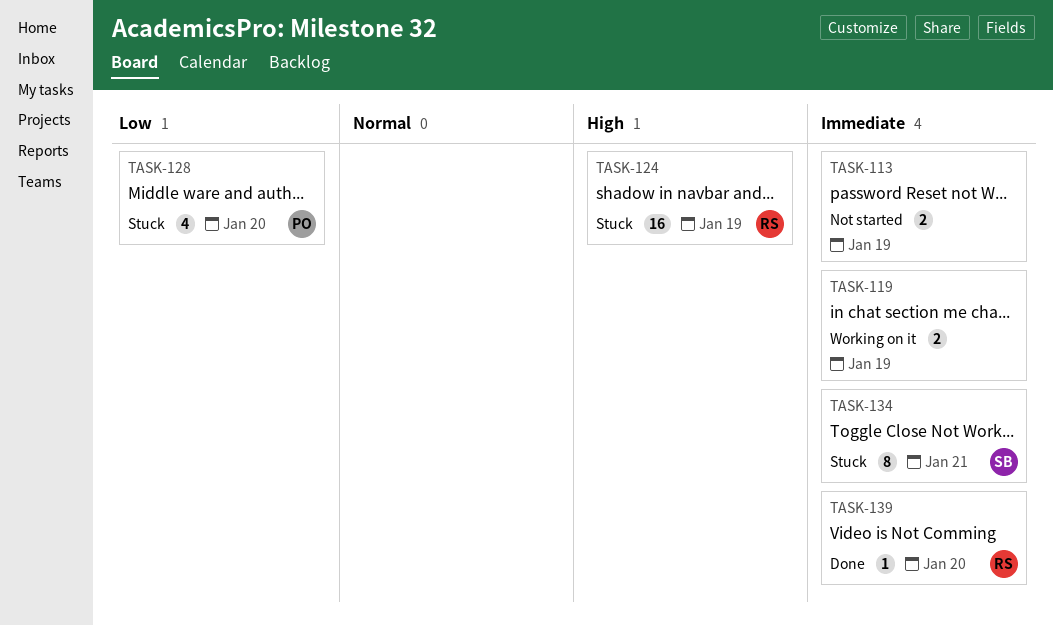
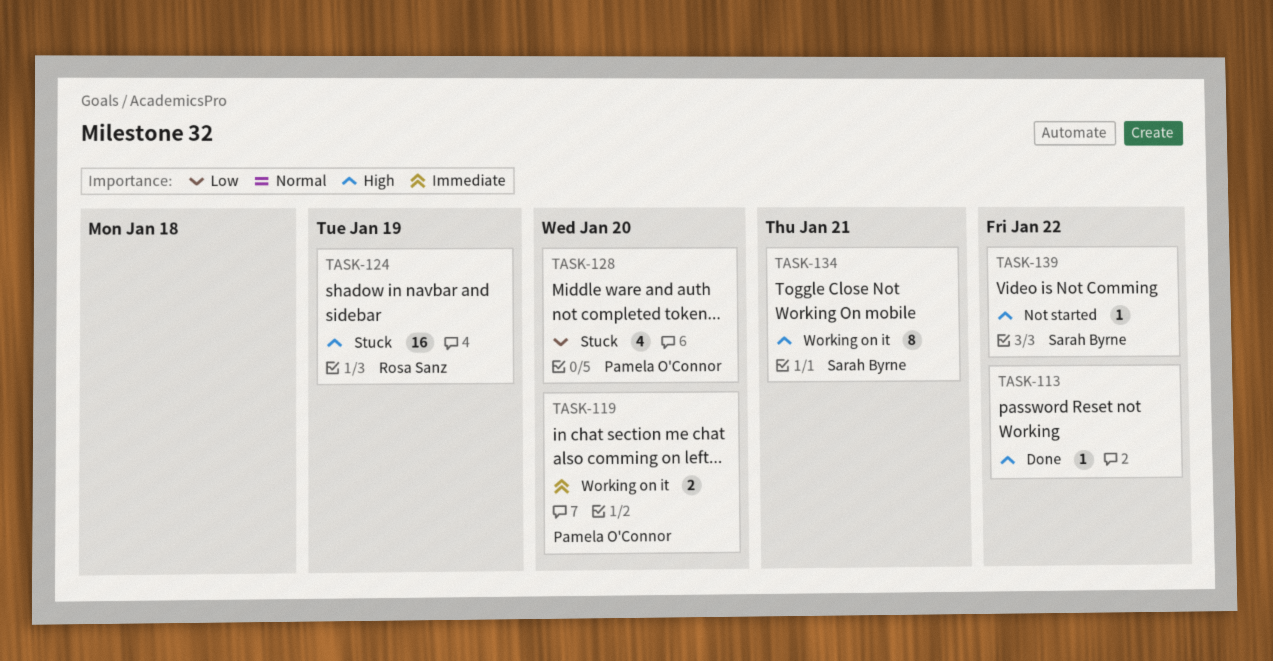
TASK-113, status: Not started -> Done
TASK-113, priority: Immediate -> High
TASK-113, estimate: 2 -> 1
TASK-113, due: Jan 19 -> Jan 22
TASK-119, owner: none -> Pamela O'Connor
TASK-119, due: Jan 19 -> Jan 20
TASK-134, status: Stuck -> Working on it
TASK-134, priority: Immediate -> High
TASK-139, status: Done -> Not started
TASK-139, owner: Rosa Sanz -> Sarah Byrne
TASK-139, priority: Immediate -> High
TASK-139, due: Jan 20 -> Jan 22

